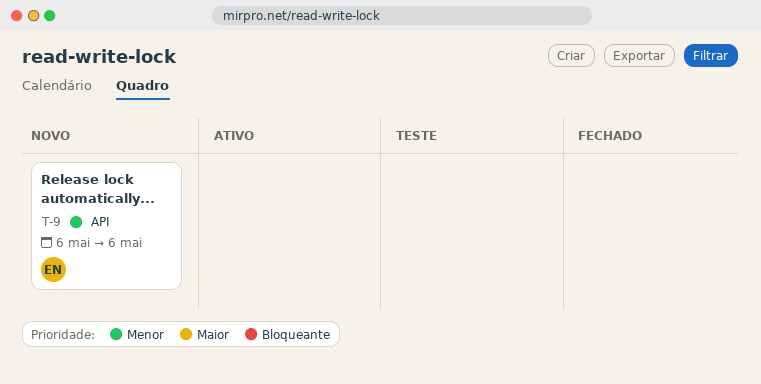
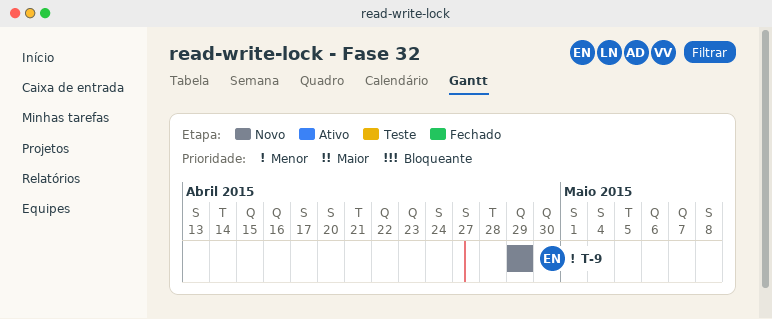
T-9, start: May 6 -> Apr 29
T-9, due: May 6 -> Apr 29

